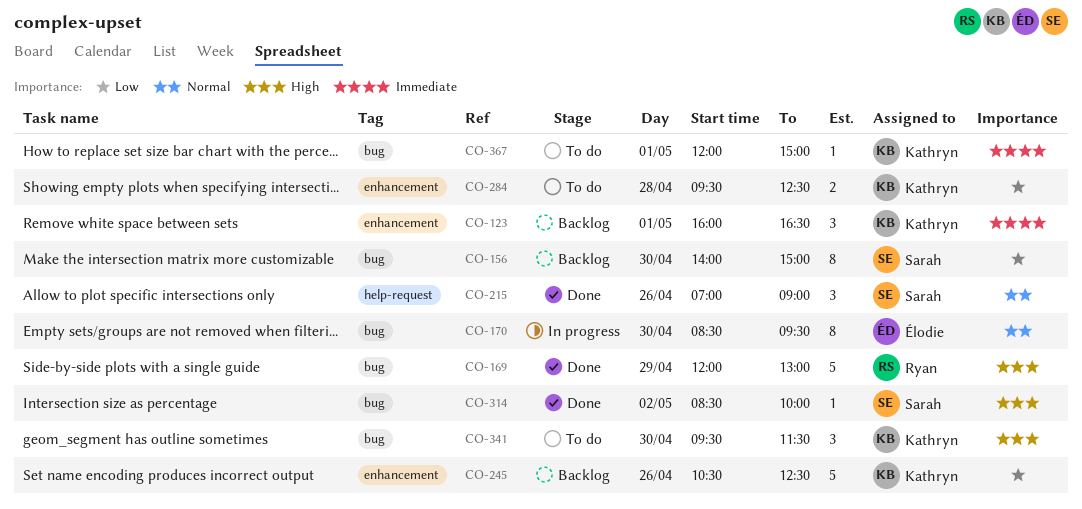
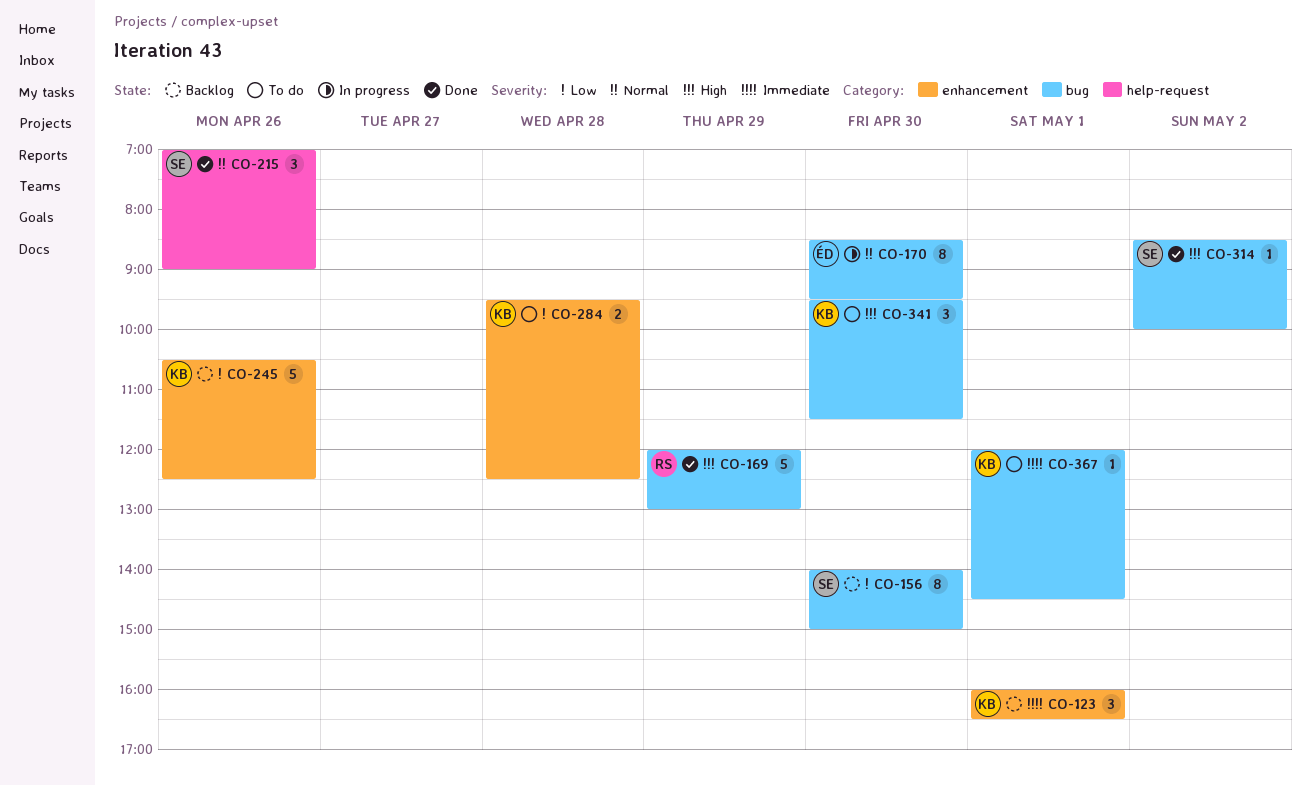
CO-367, ends: 15:00 -> 14:30

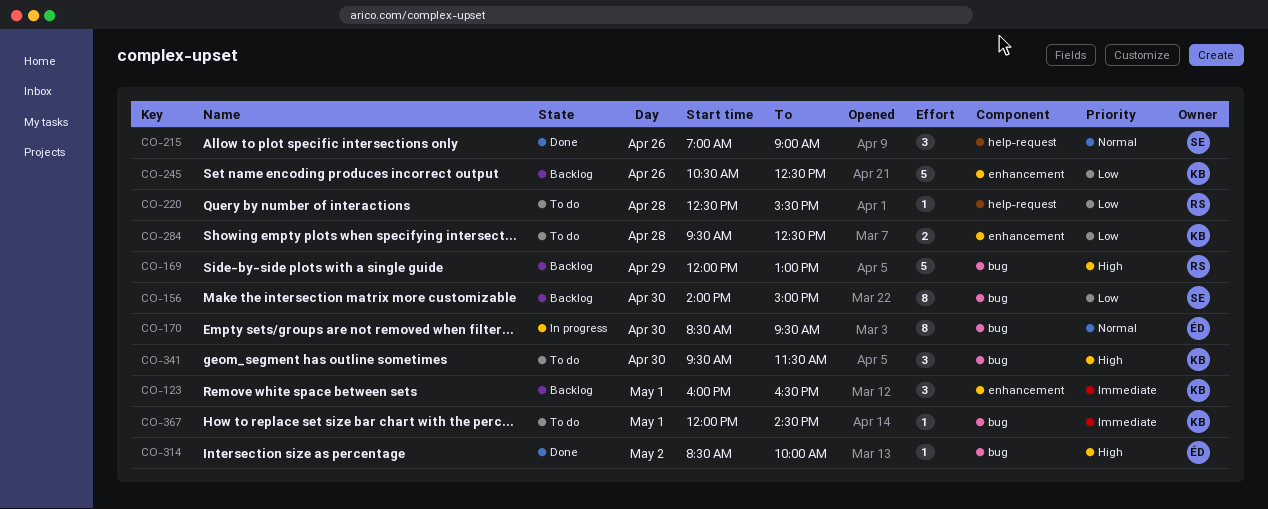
CO-169, status: Done -> Backlog
CO-220: none -> present
CO-314, owner: SE -> ÉD

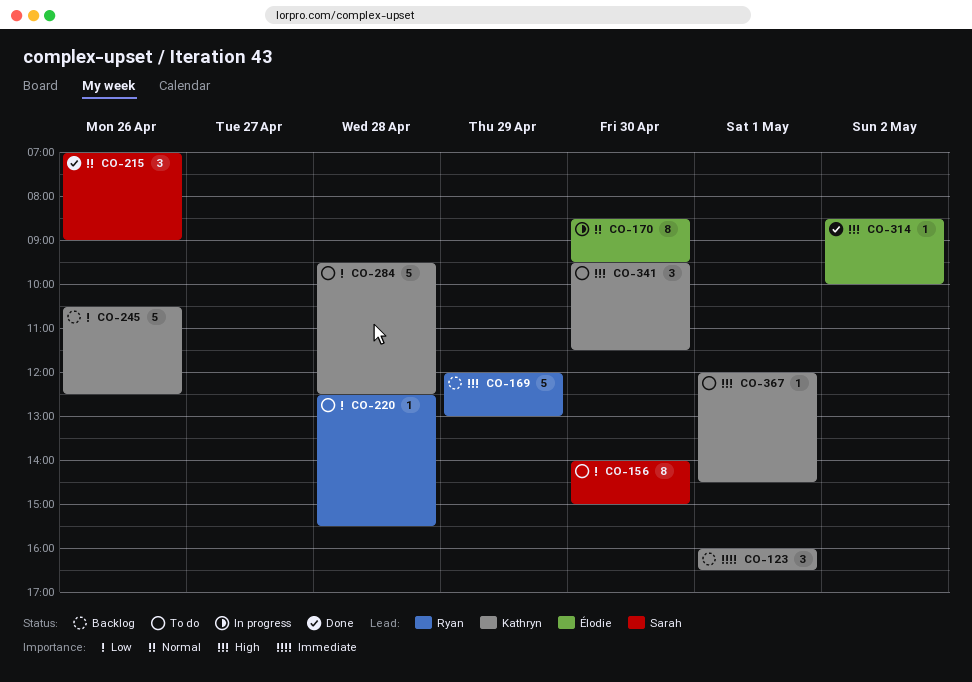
CO-156, status: Backlog -> To do
CO-284, estimate: 2 -> 5
CO-367, priority: Immediate -> High

